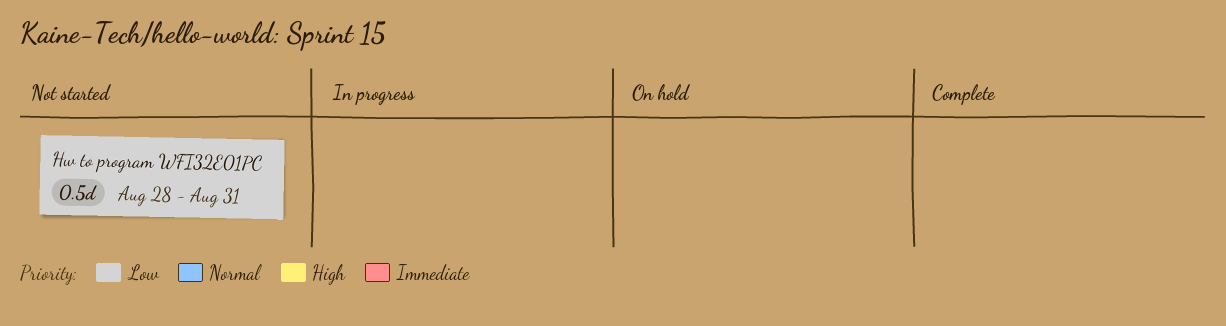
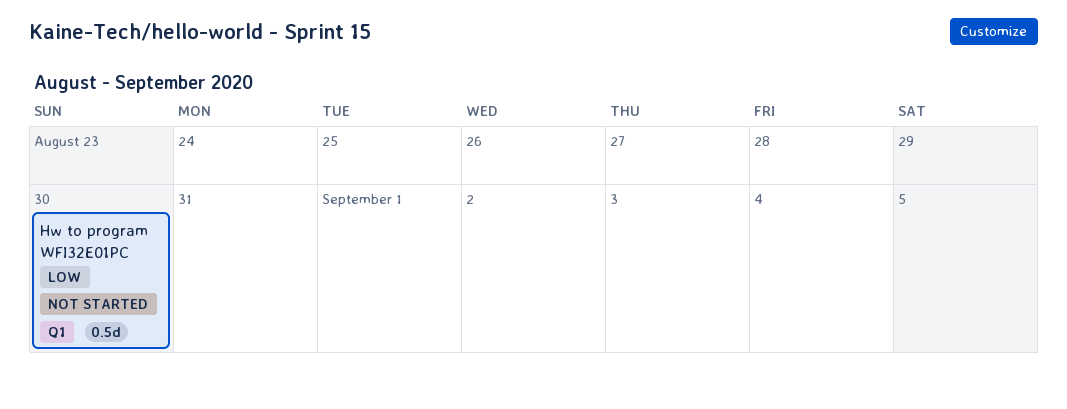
Hw to program WFI32E01PC, due: Aug 31 -> Aug 30

